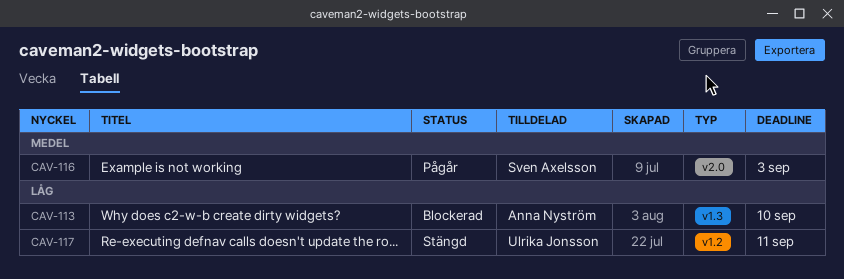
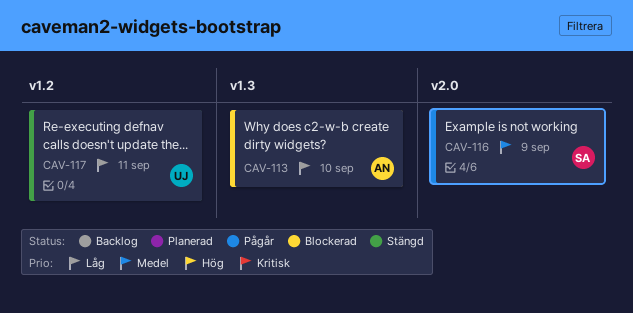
CAV-116, due: Sep 3 -> Sep 9

